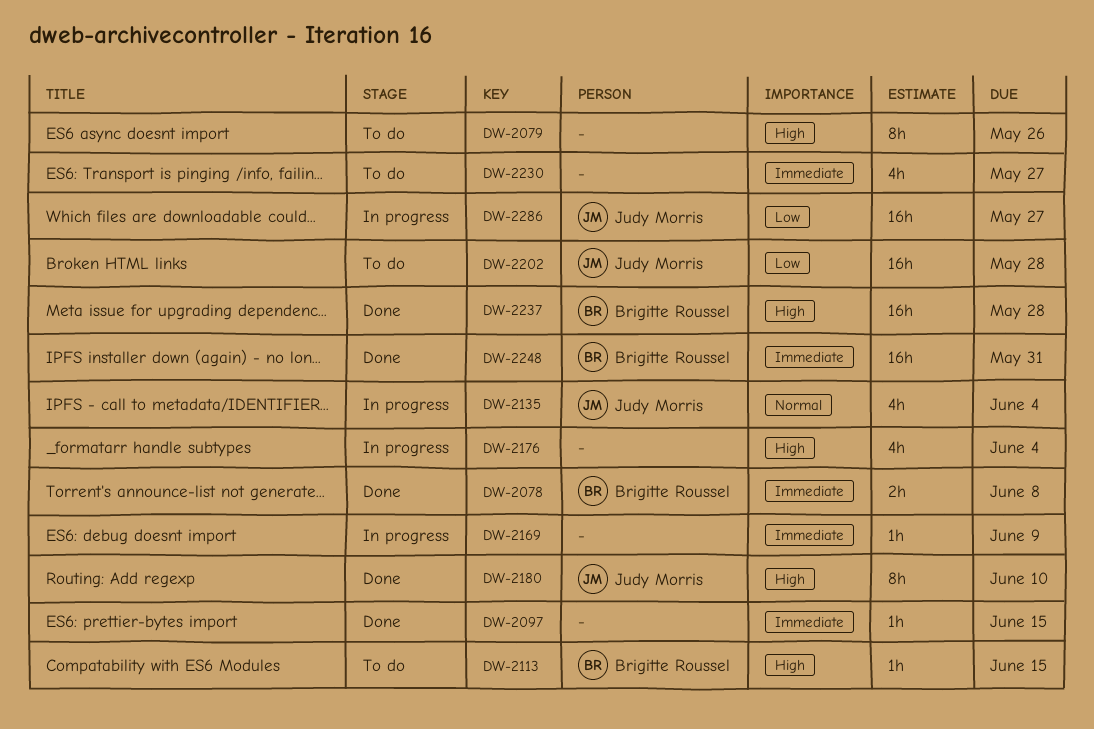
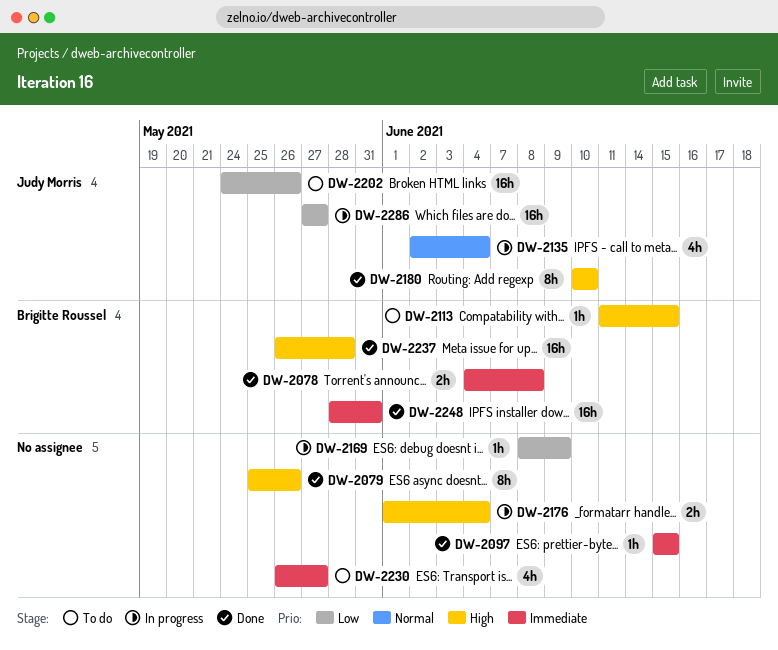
DW-2079, status: To do -> Done
DW-2169, priority: Immediate -> Low
DW-2176, estimate: 4h -> 2h
DW-2202, due: May 28 -> May 26

